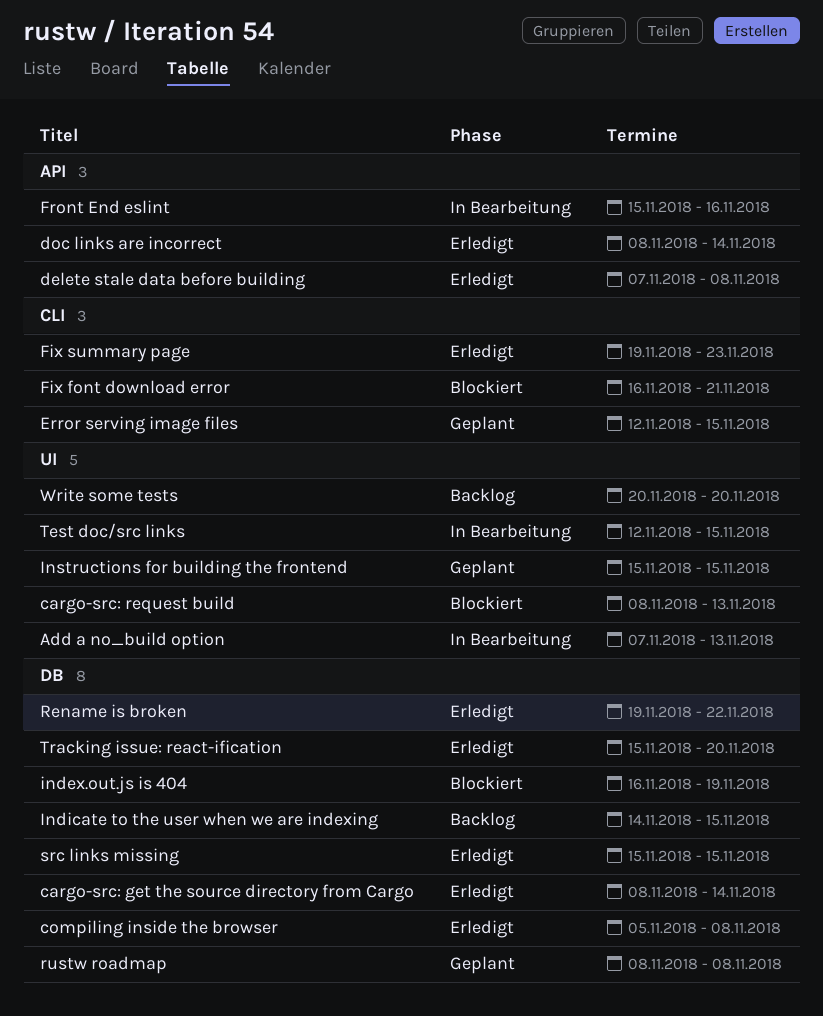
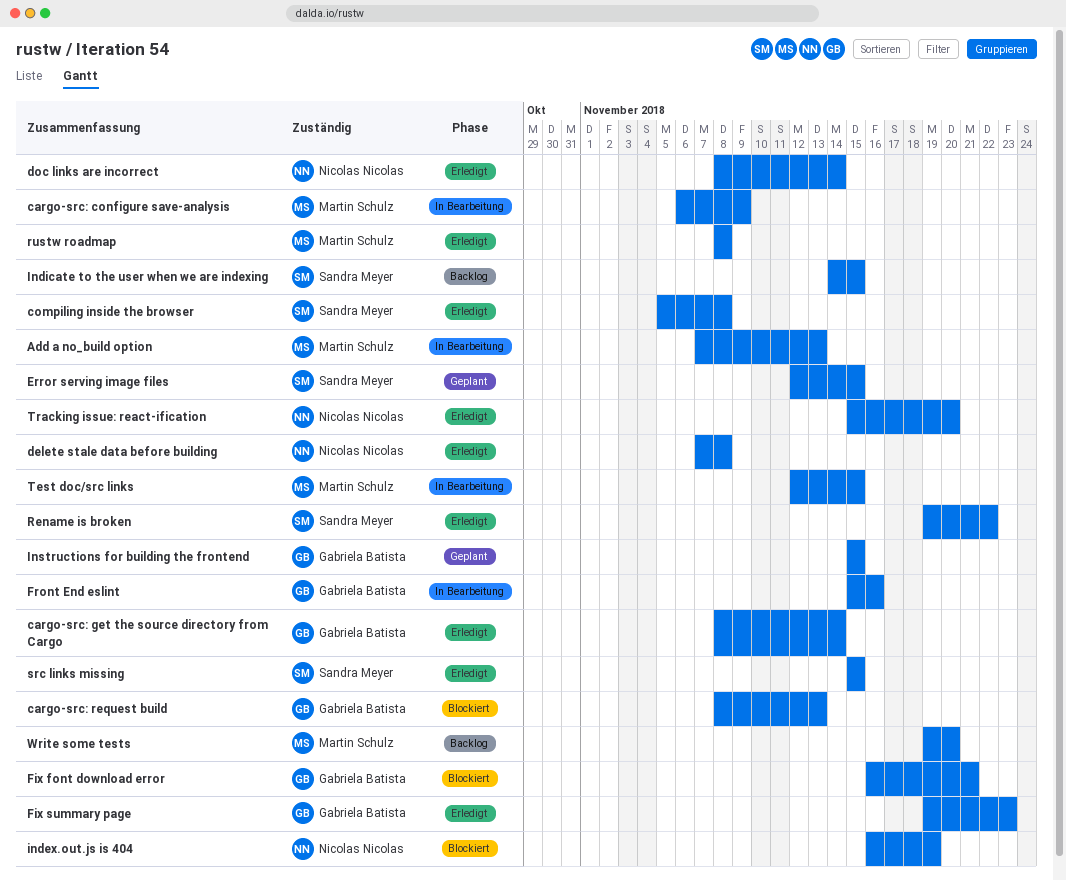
cargo-src: configure save-analysis: none -> present
rustw roadmap, status: Geplant -> Erledigt
Write some tests, start: Nov 20 -> Nov 19

